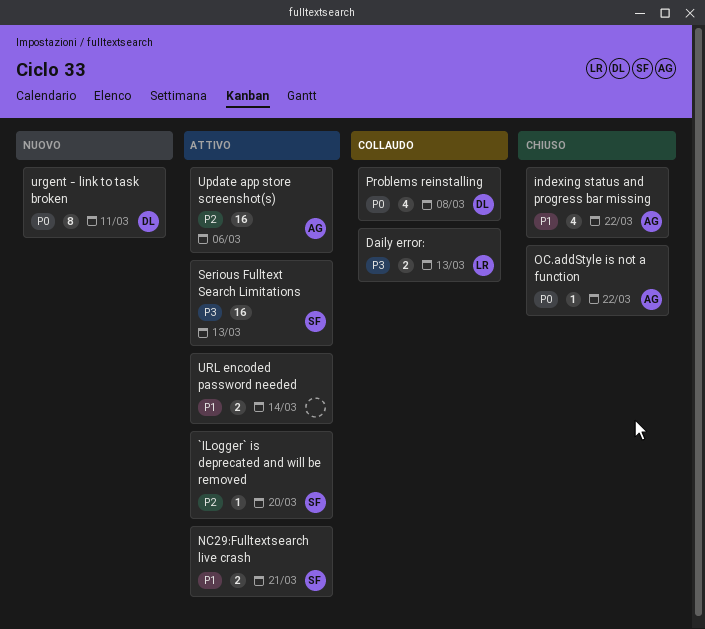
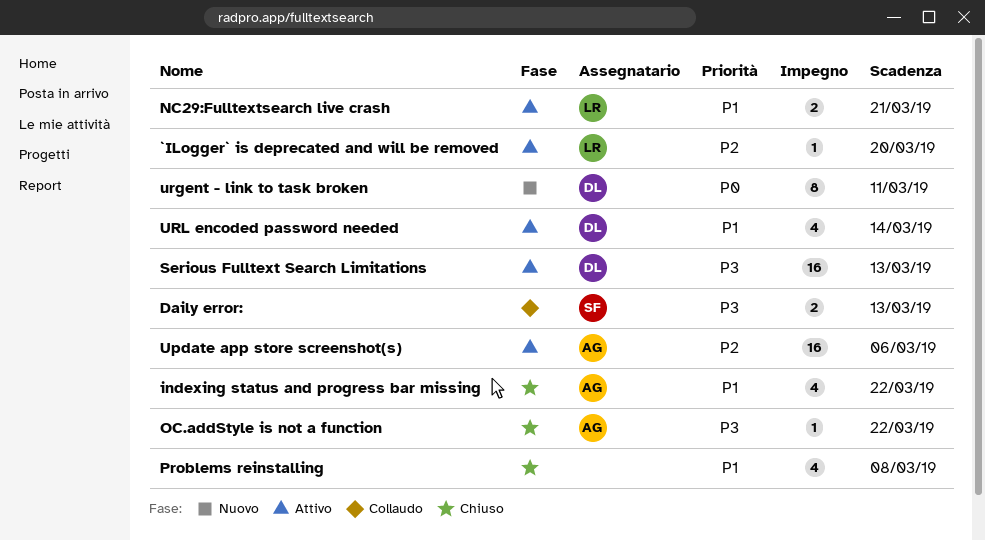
`ILogger` is deprecated and will be removed, owner: SF -> LR
Daily error:, owner: LR -> SF
NC29:Fulltextsearch live crash, owner: SF -> LR
OC.addStyle is not a function, priority: P0 -> P3
Problems reinstalling, status: Collaudo -> Chiuso
Problems reinstalling, owner: DL -> none
Problems reinstalling, priority: P0 -> P1
Serious Fulltext Search Limitations, owner: SF -> DL
URL encoded password needed, owner: none -> DL
URL encoded password needed, estimate: 2 -> 4

